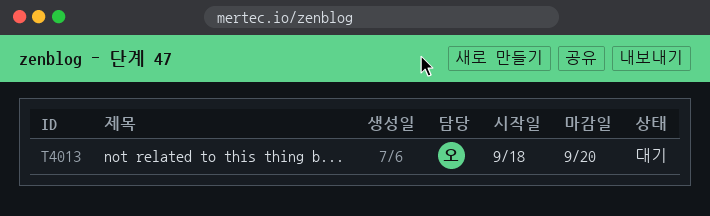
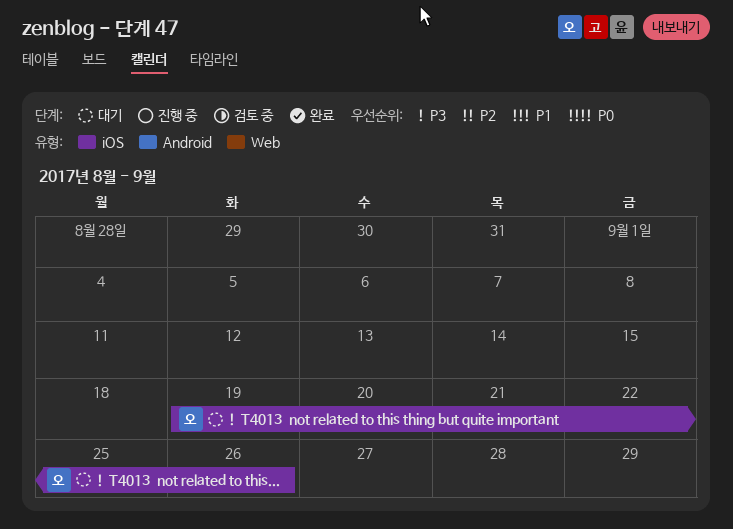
T4013, start: Sep 18 -> Sep 19
T4013, due: Sep 20 -> Sep 26

